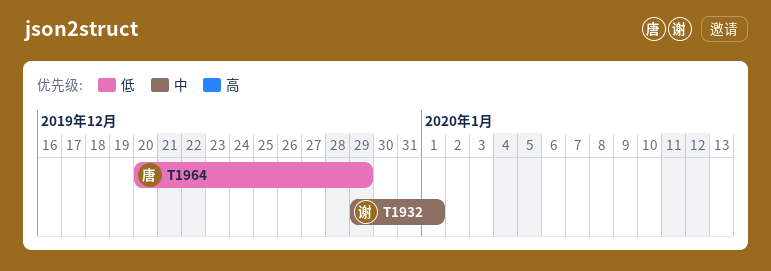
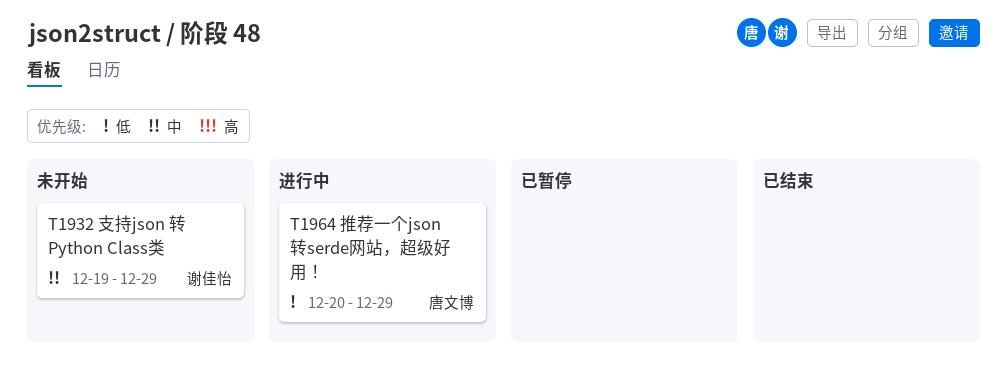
T1932, start: Dec 29 -> Dec 19
T1932, due: Jan 1 -> Dec 29

